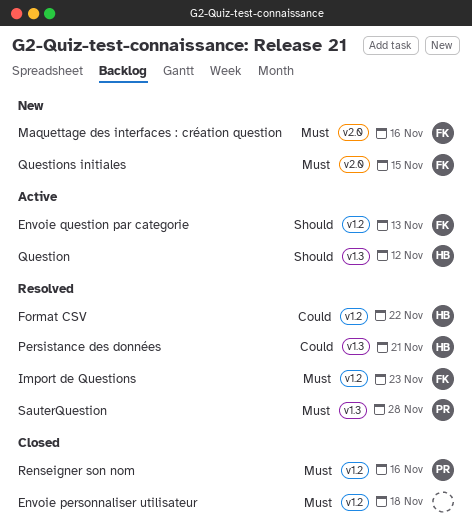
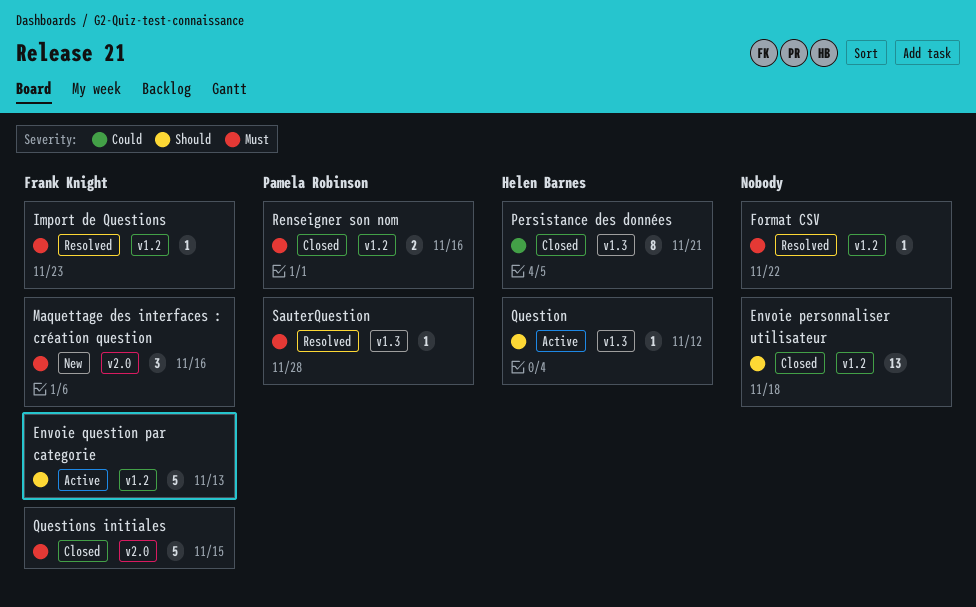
Envoie personnaliser utilisateur, priority: Must -> Should
Format CSV, owner: Helen Barnes -> none
Format CSV, priority: Could -> Must
Persistance des données, status: Resolved -> Closed
Questions initiales, status: New -> Closed

